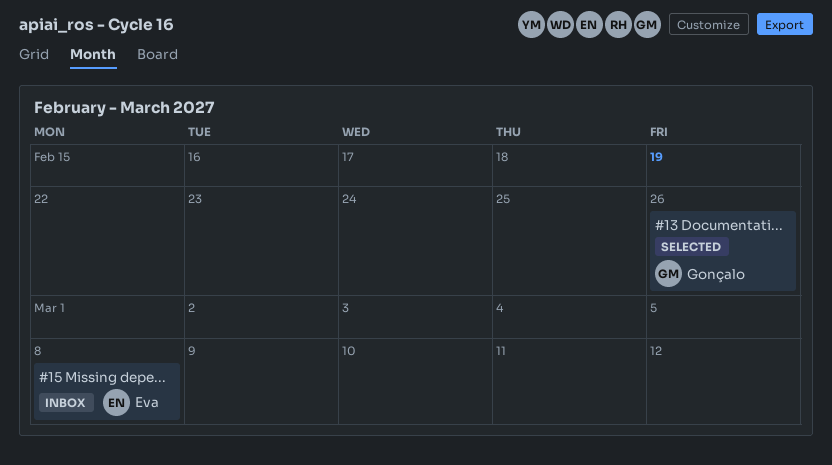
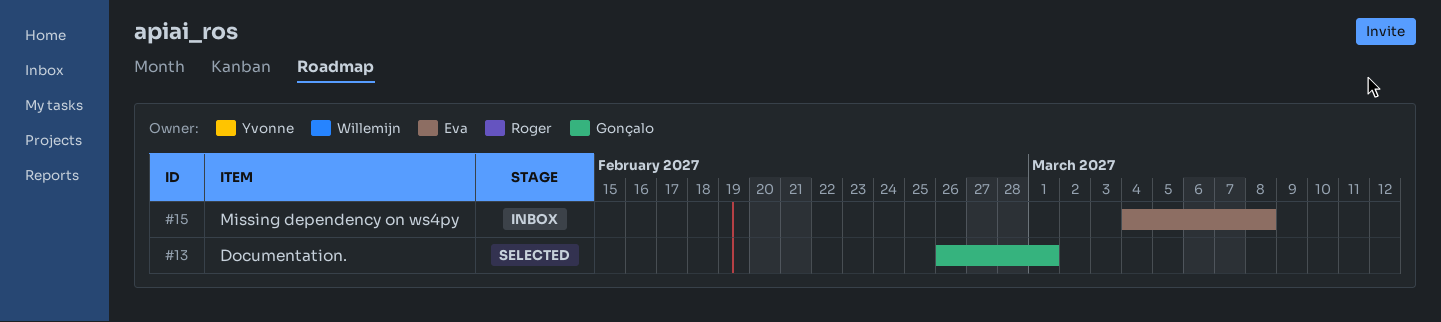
#13, due: Feb 26 -> Mar 1

